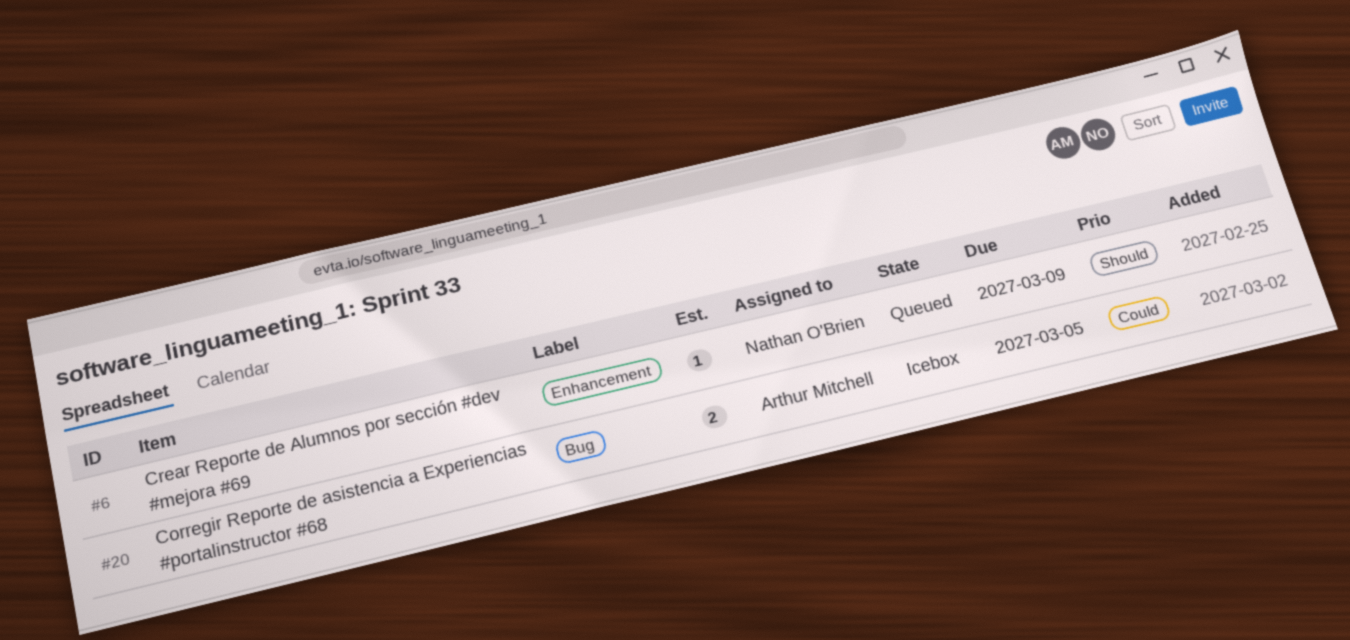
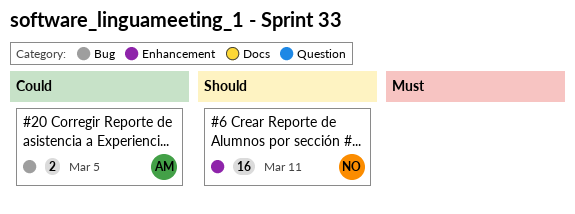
#6, estimate: 1 -> 16
#6, due: Mar 9 -> Mar 11

